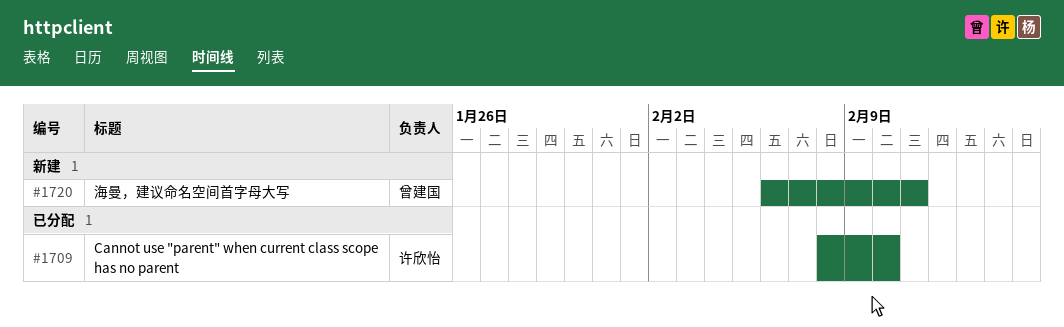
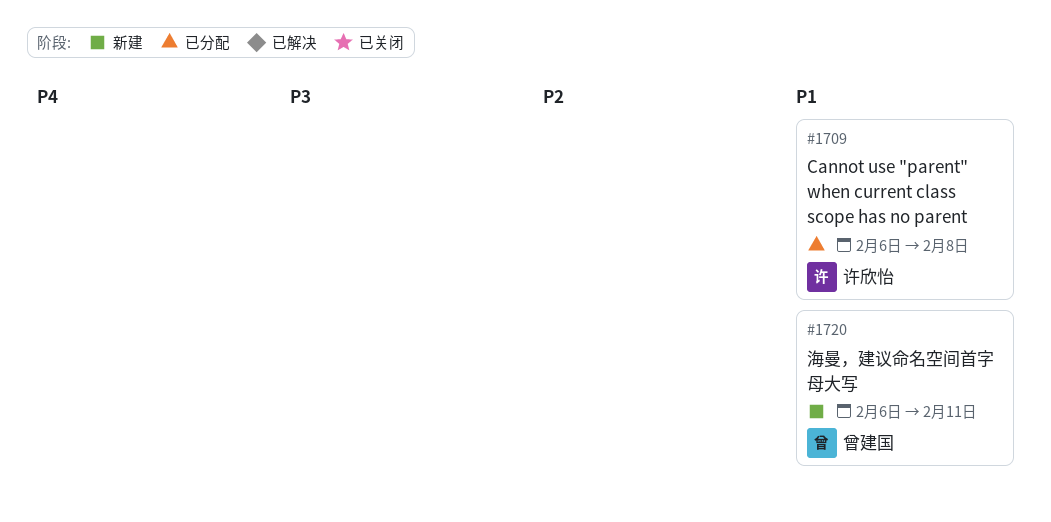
#1709, start: Feb 8 -> Feb 6
#1709, due: Feb 10 -> Feb 8

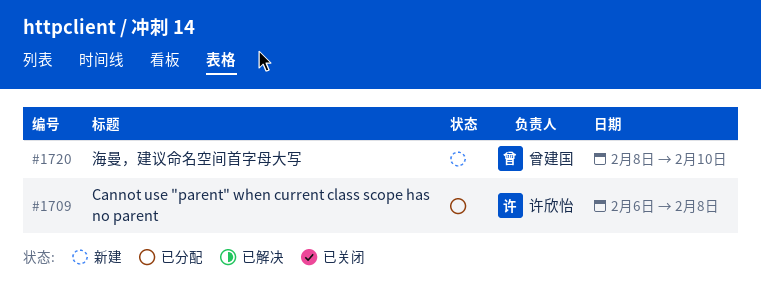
#1720, start: Feb 6 -> Feb 8
#1720, due: Feb 11 -> Feb 10

